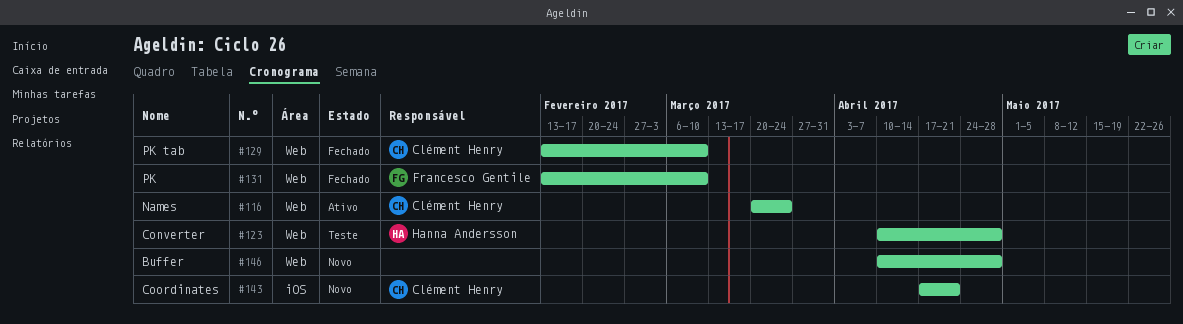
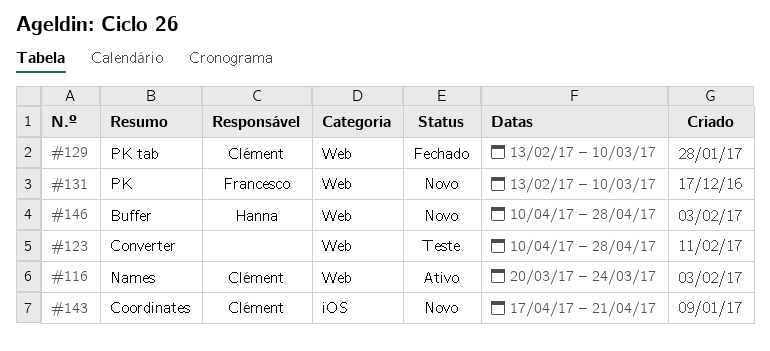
#123, owner: Hanna Andersson -> none
#131, status: Fechado -> Novo
#146, owner: none -> Hanna Andersson

